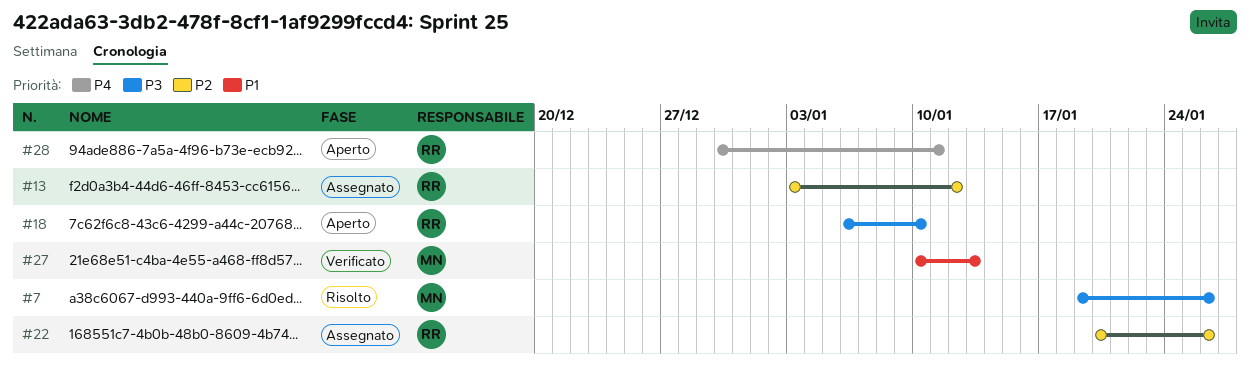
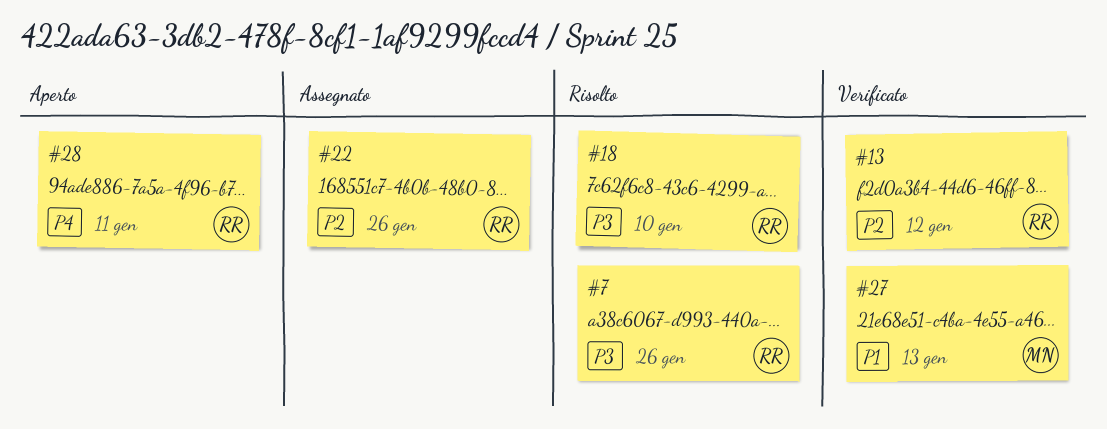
#7, owner: MN -> RR
#13, status: Assegnato -> Verificato
#18, status: Aperto -> Risolto

